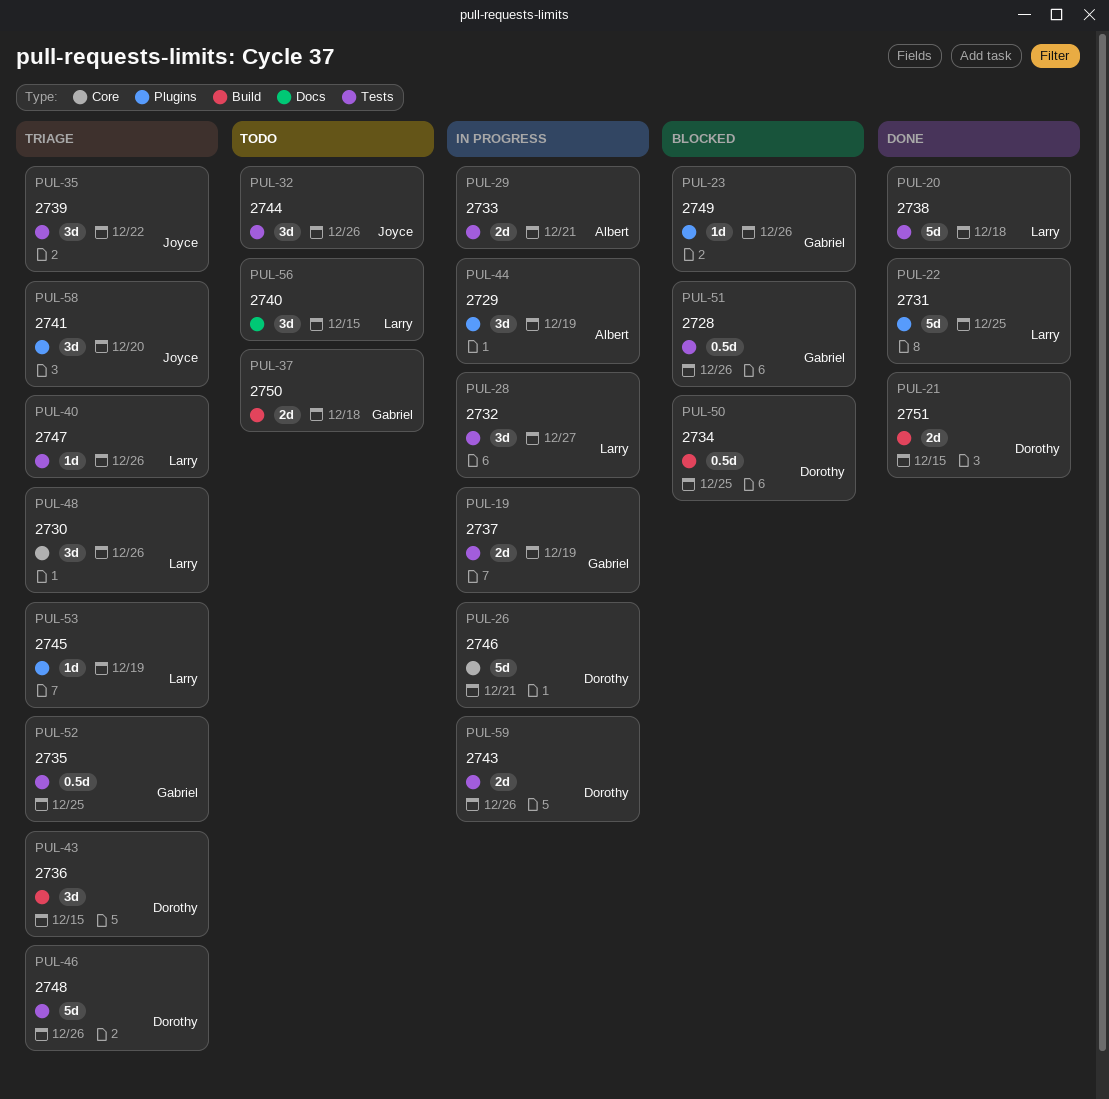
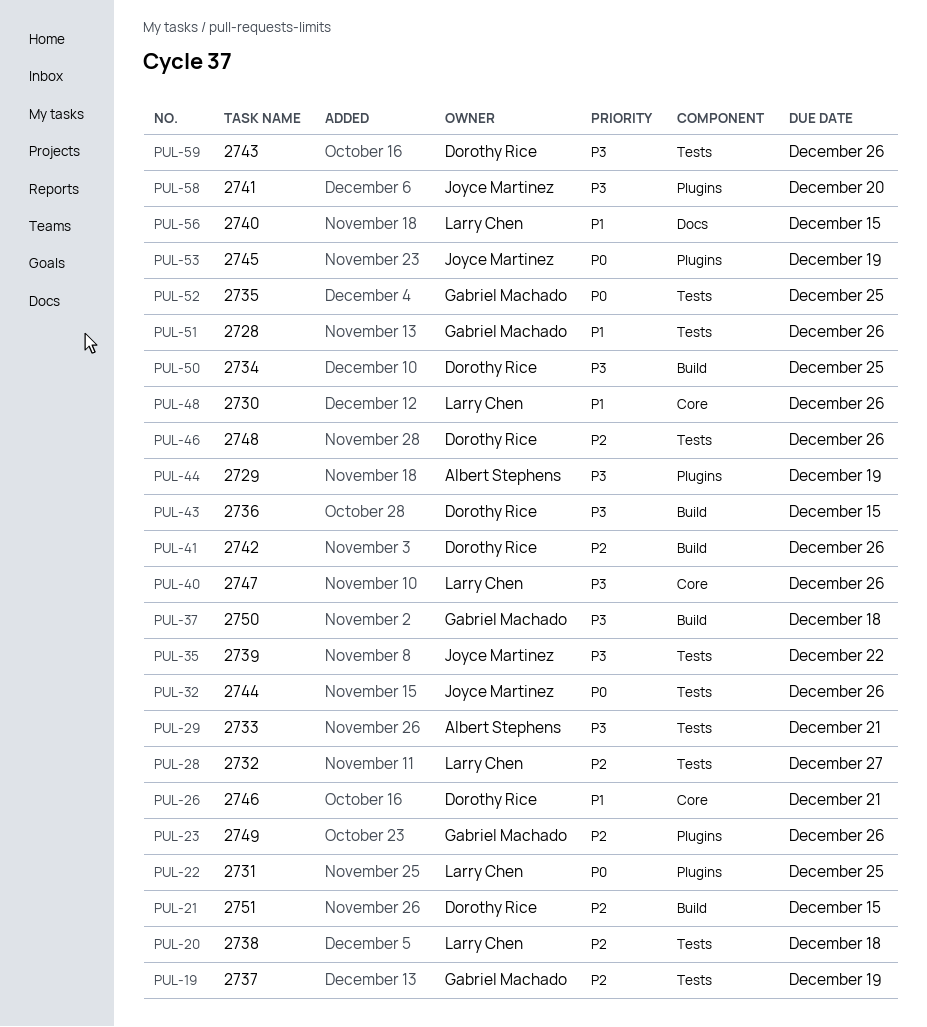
PUL-40, label: Tests -> Core
PUL-41: none -> present
PUL-53, owner: Larry Chen -> Joyce Martinez

